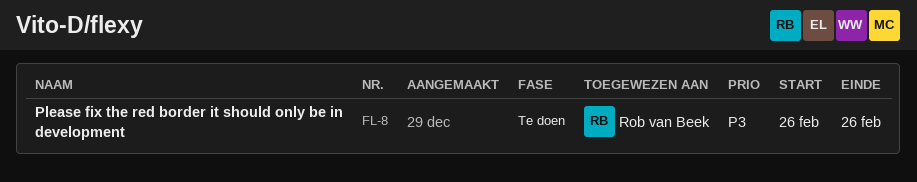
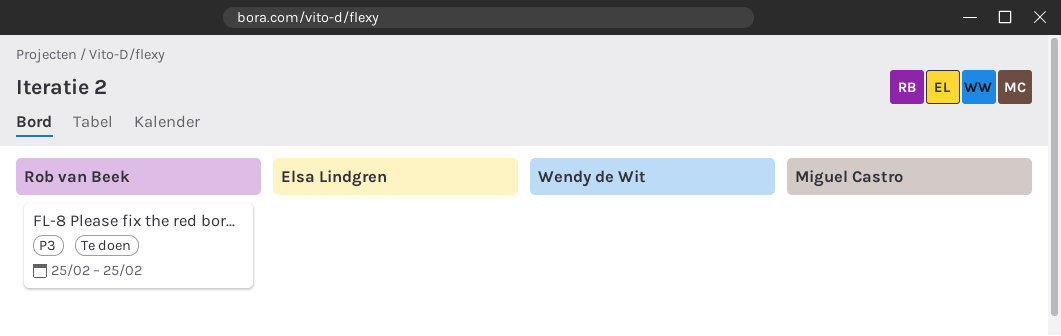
FL-8, start: Feb 26 -> Feb 25
FL-8, due: Feb 26 -> Feb 25

